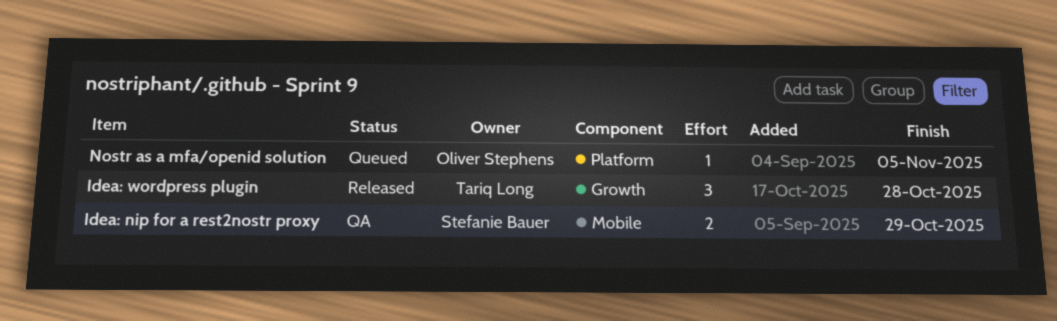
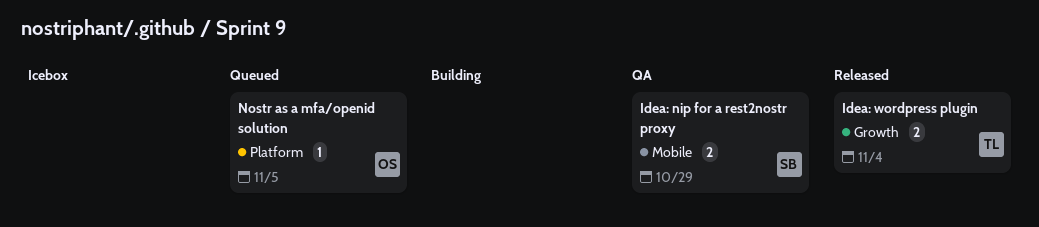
Idea: wordpress plugin, estimate: 3 -> 2
Idea: wordpress plugin, due: Oct 28 -> Nov 4

